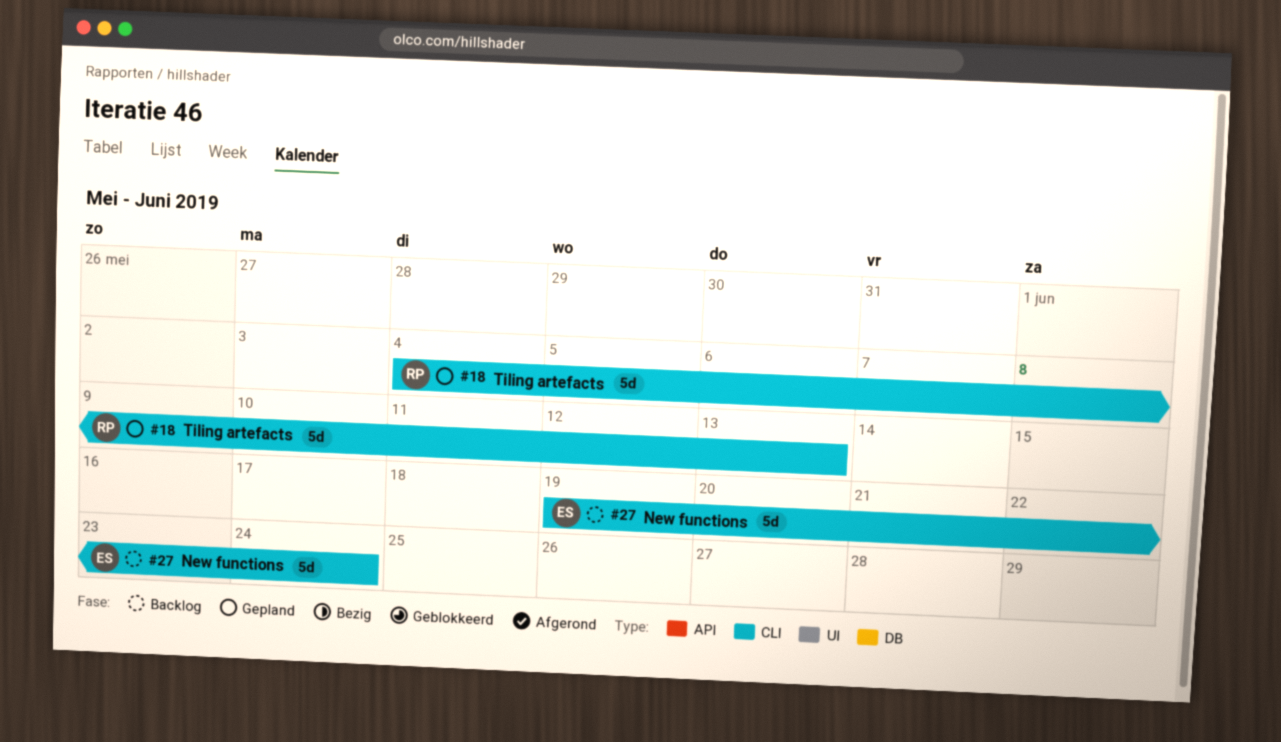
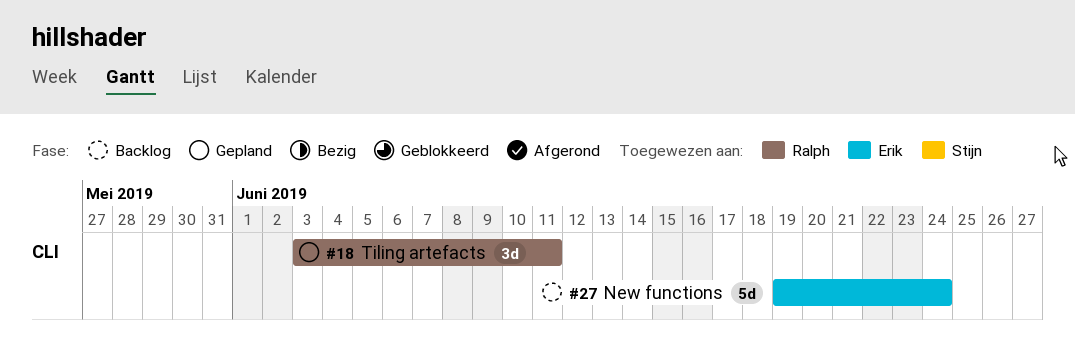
#18, estimate: 5d -> 3d
#18, start: Jun 4 -> Jun 3
#18, due: Jun 13 -> Jun 11

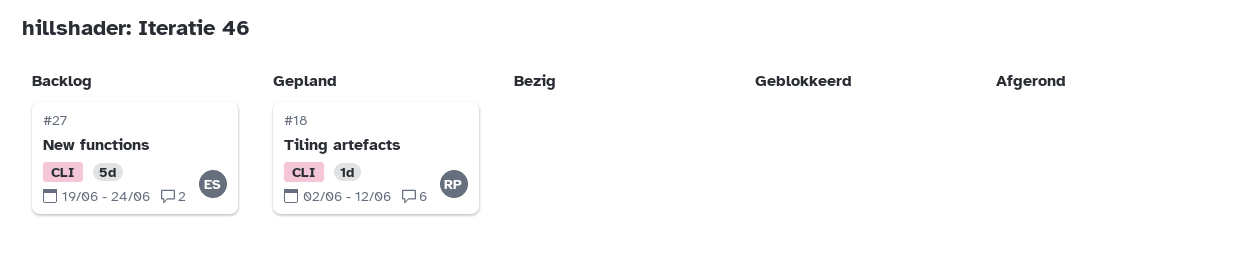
#18, estimate: 3d -> 1d
#18, start: Jun 3 -> Jun 2
#18, due: Jun 11 -> Jun 12

